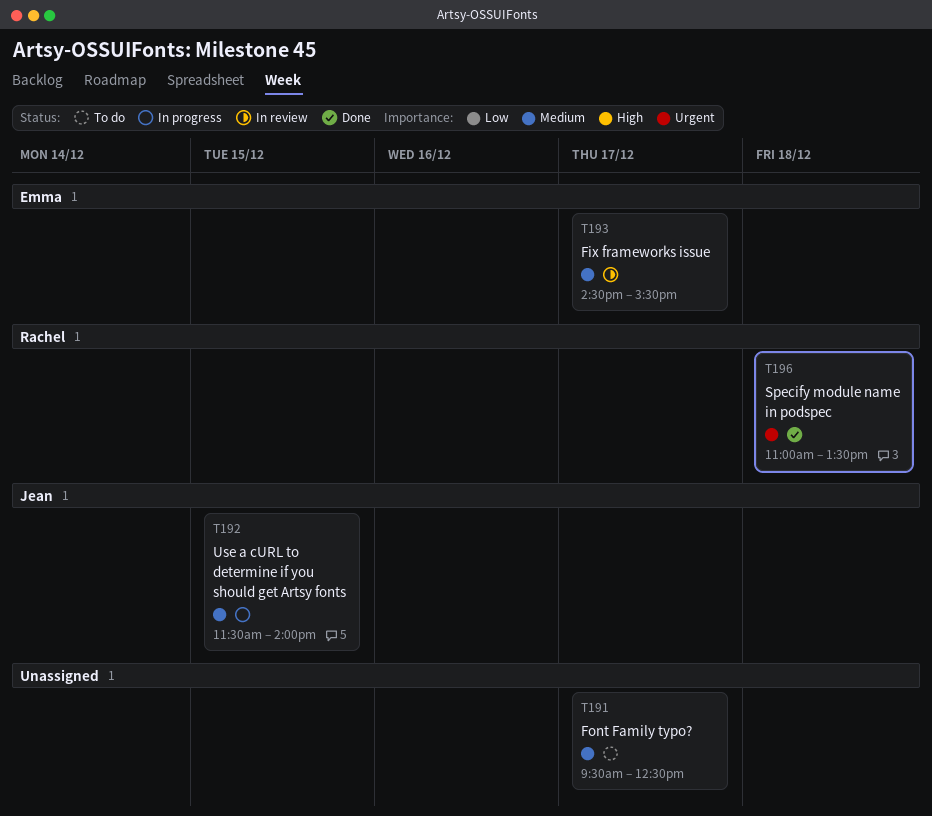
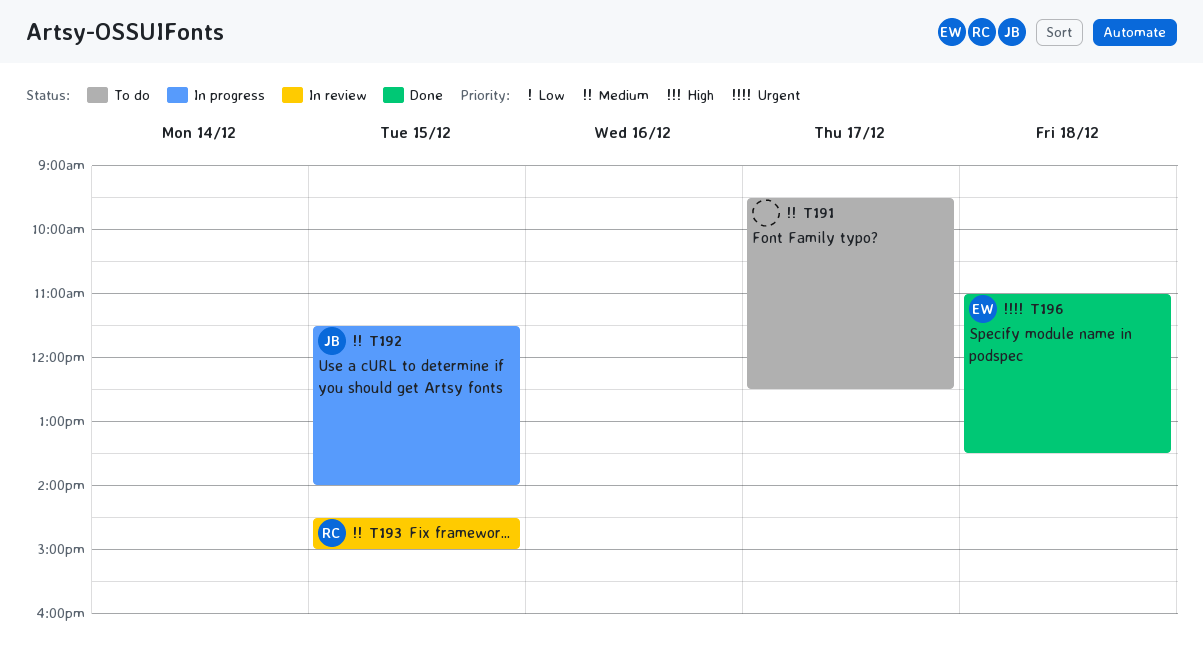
T193, owner: Emma -> Rachel
T193, day: Dec 17 -> Dec 15
T193, ends: 15:30 -> 15:00
T196, owner: Rachel -> Emma

